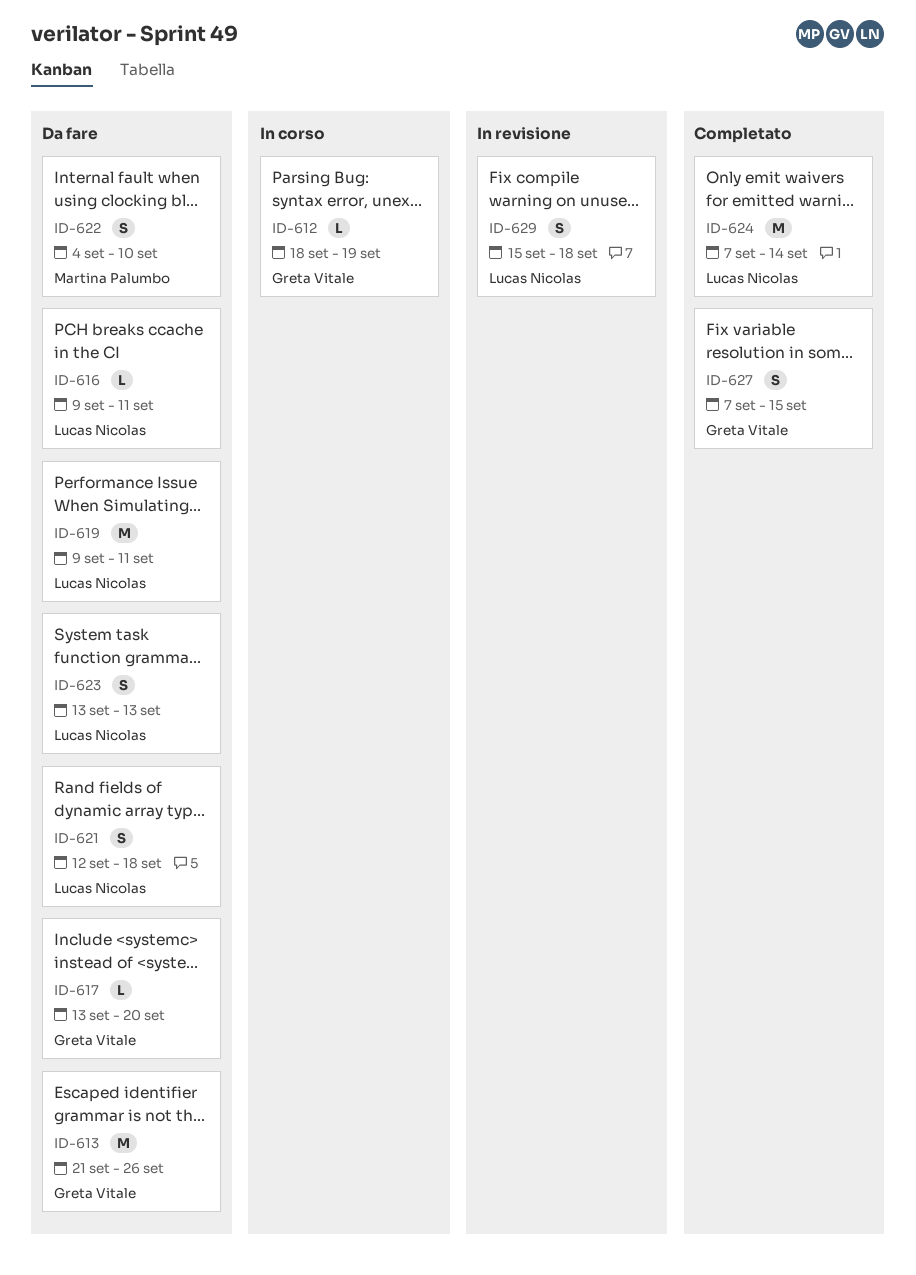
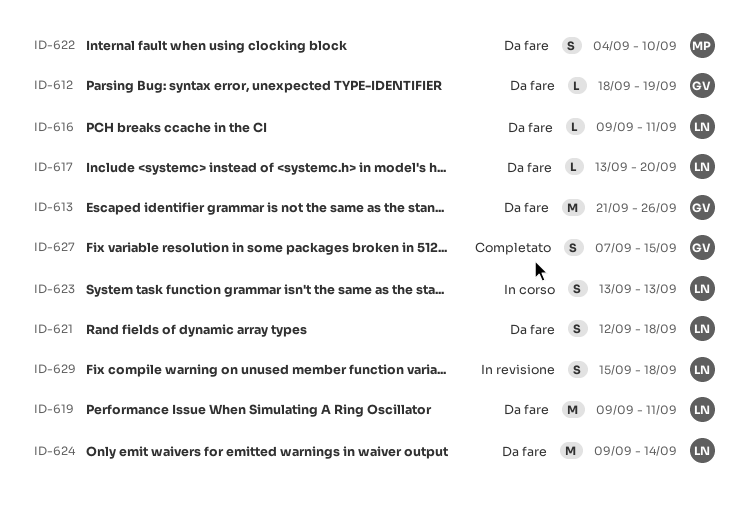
ID-612, status: In corso -> Da fare
ID-617, owner: Greta Vitale -> Lucas Nicolas
ID-623, status: Da fare -> In corso
ID-624, status: Completato -> Da fare
ID-624, start: Sep 7 -> Sep 9

